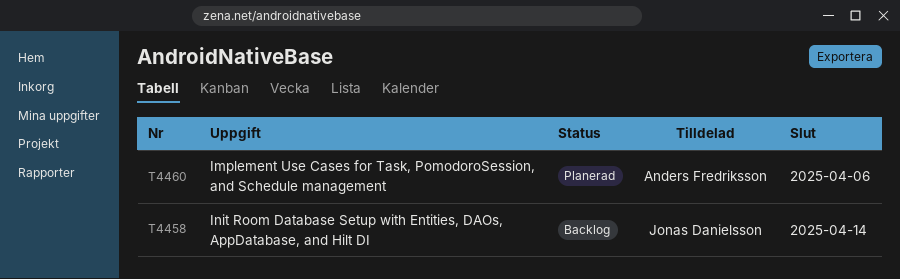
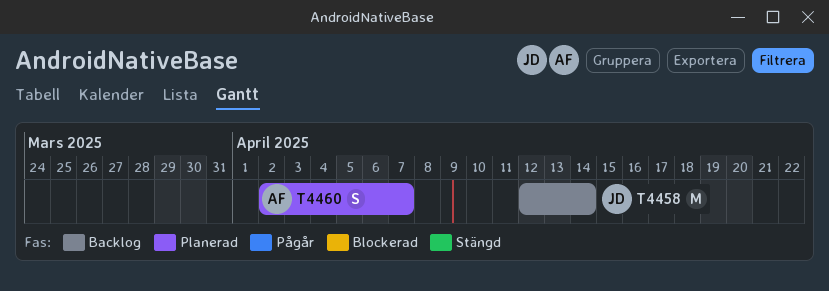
T4460, due: Apr 6 -> Apr 7

